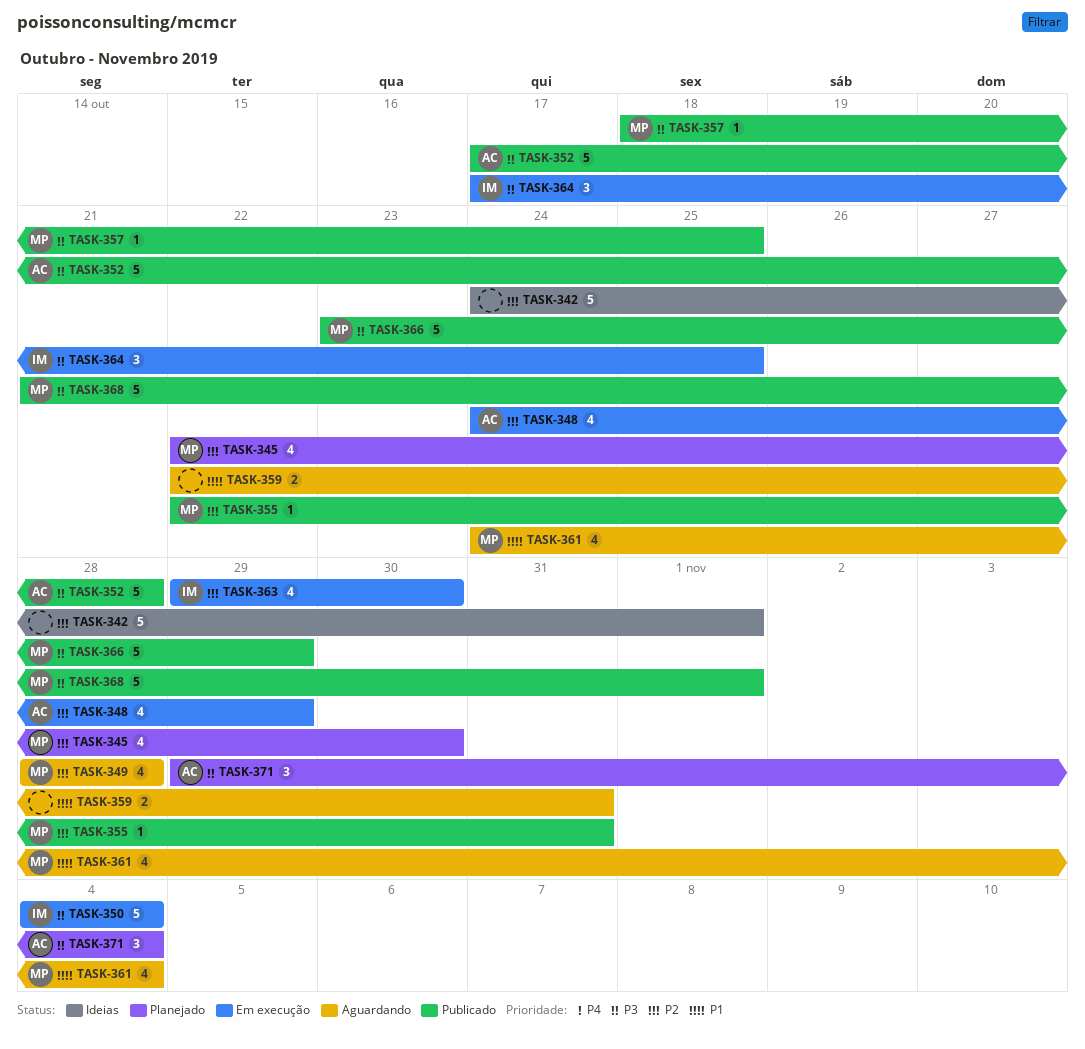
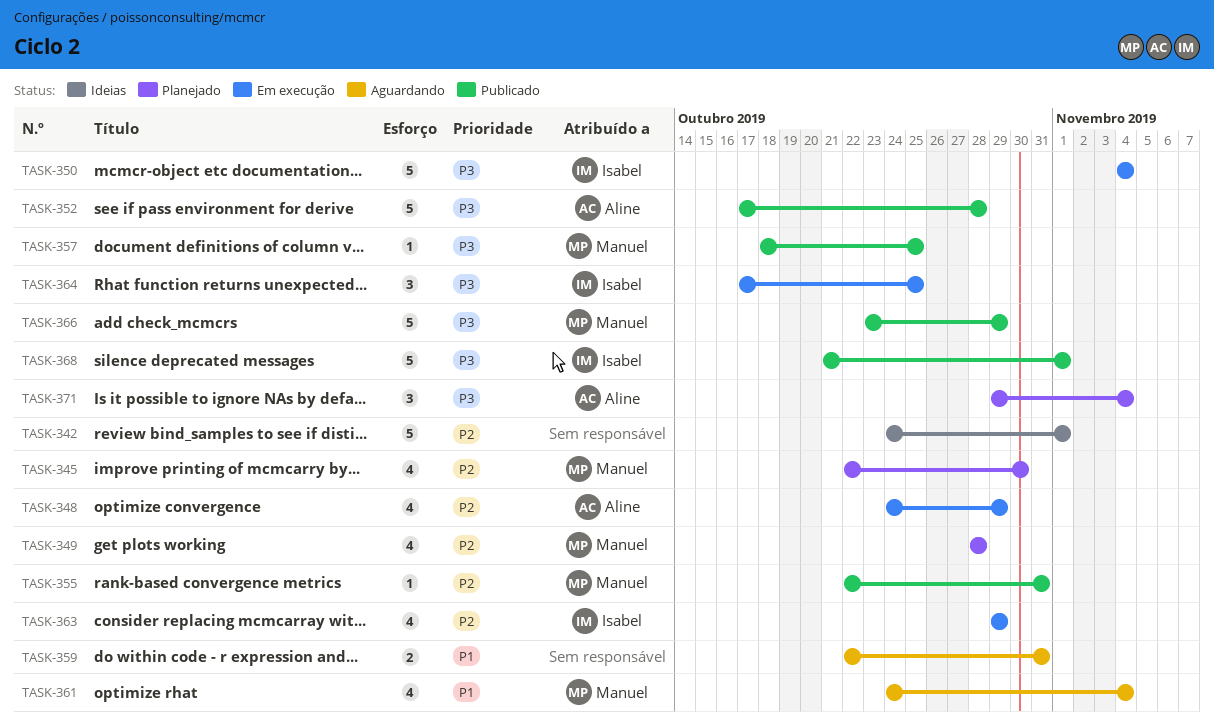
TASK-349, status: Aguardando -> Planejado
TASK-363, due: Oct 30 -> Oct 29
TASK-368, owner: Manuel -> Isabel

